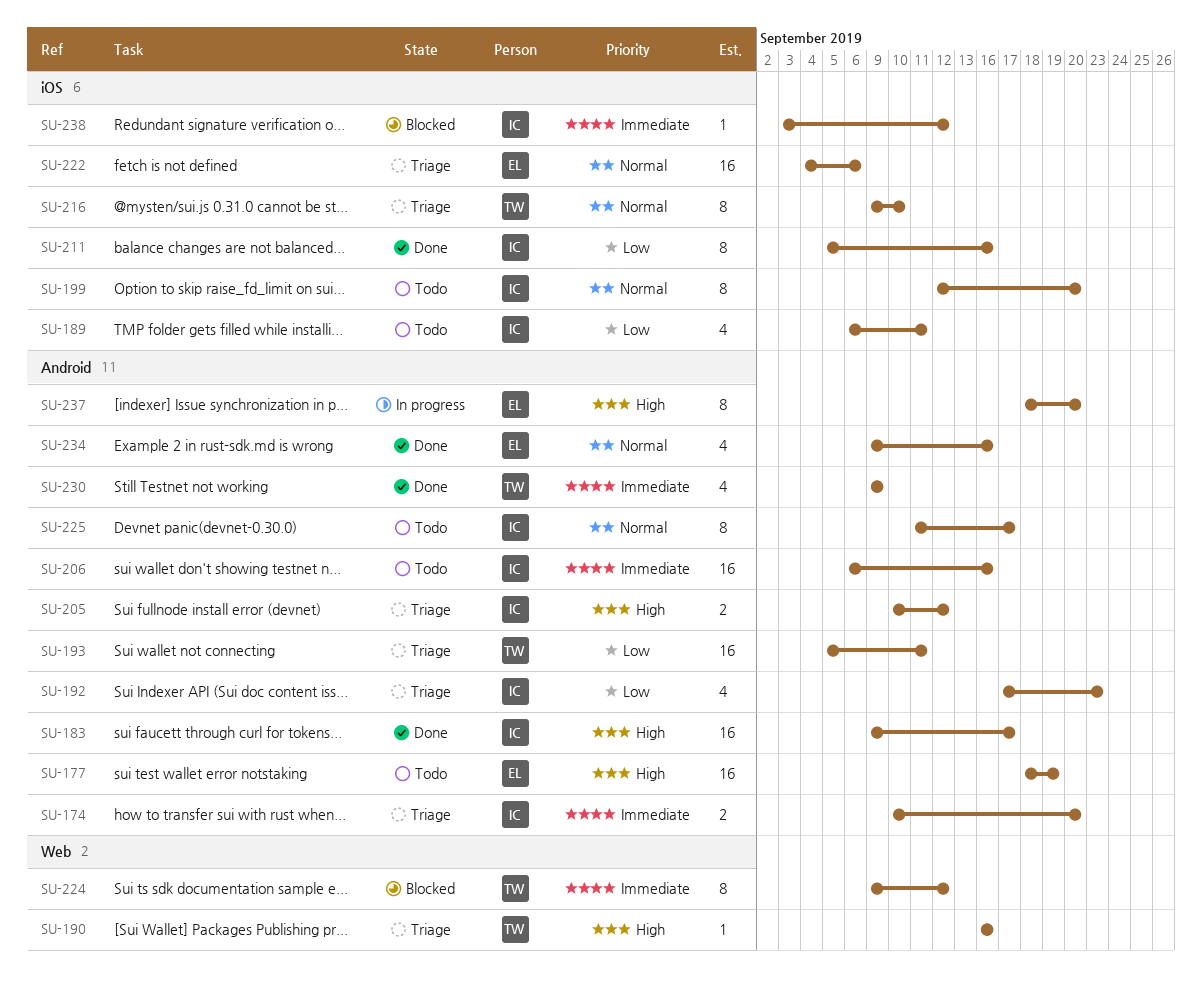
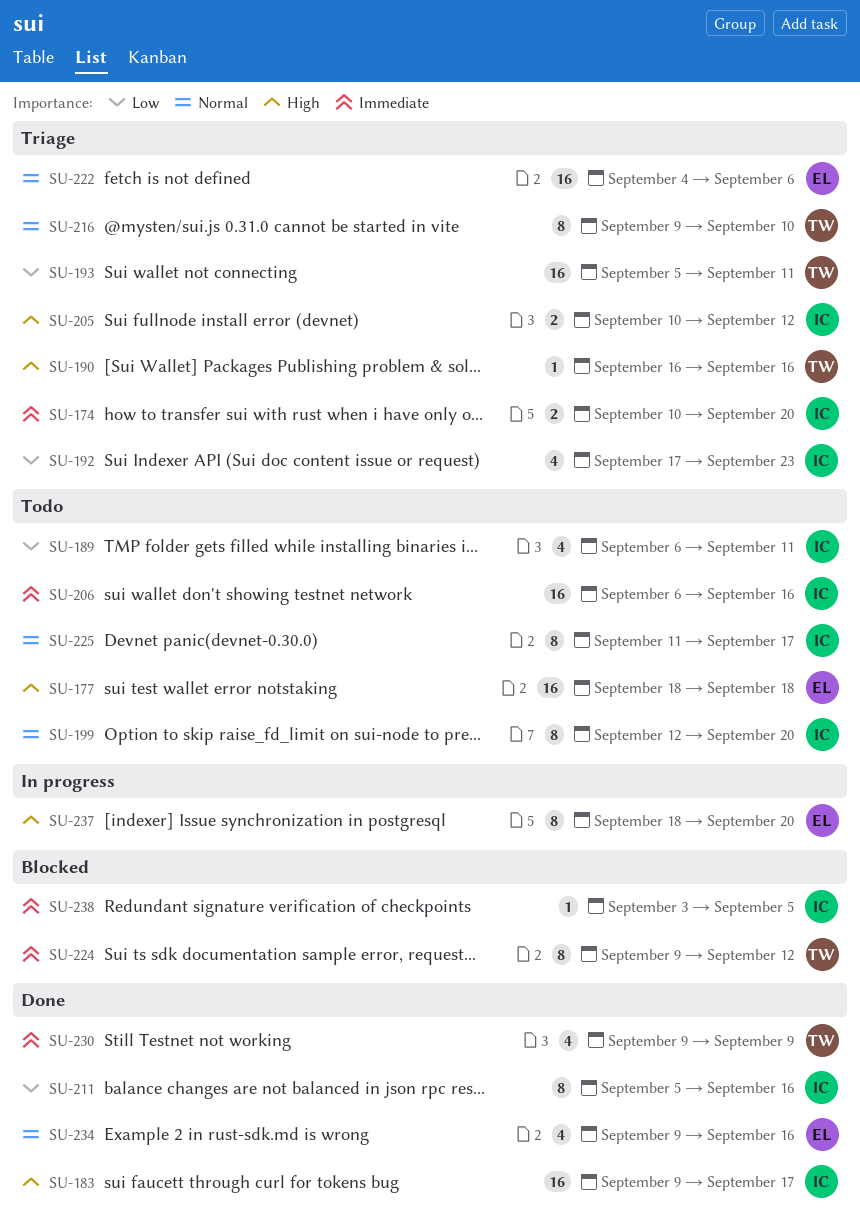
SU-177, due: Sep 19 -> Sep 18
SU-238, due: Sep 12 -> Sep 5

